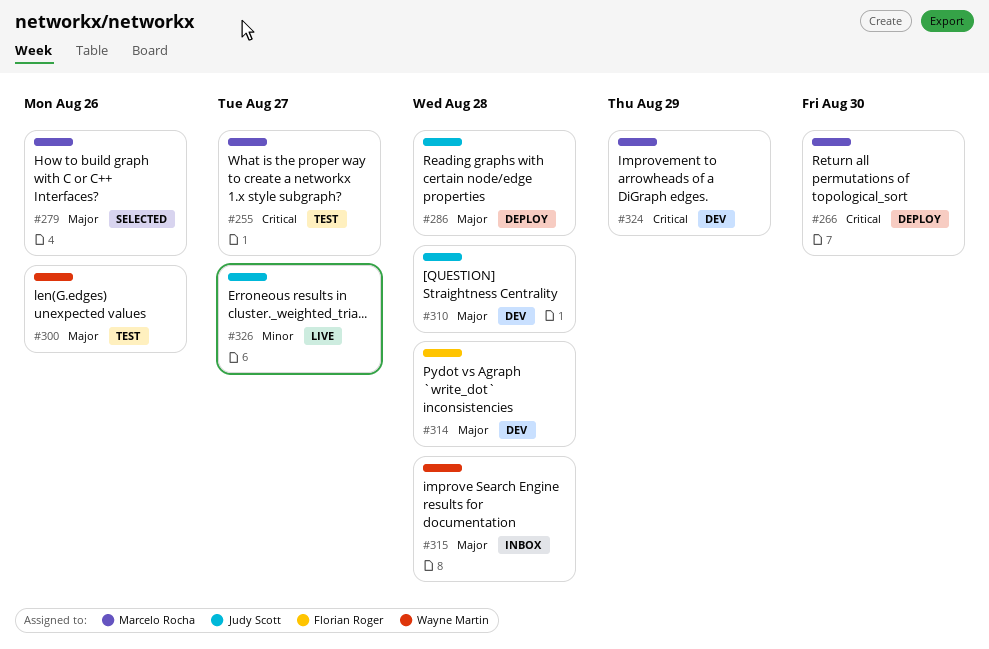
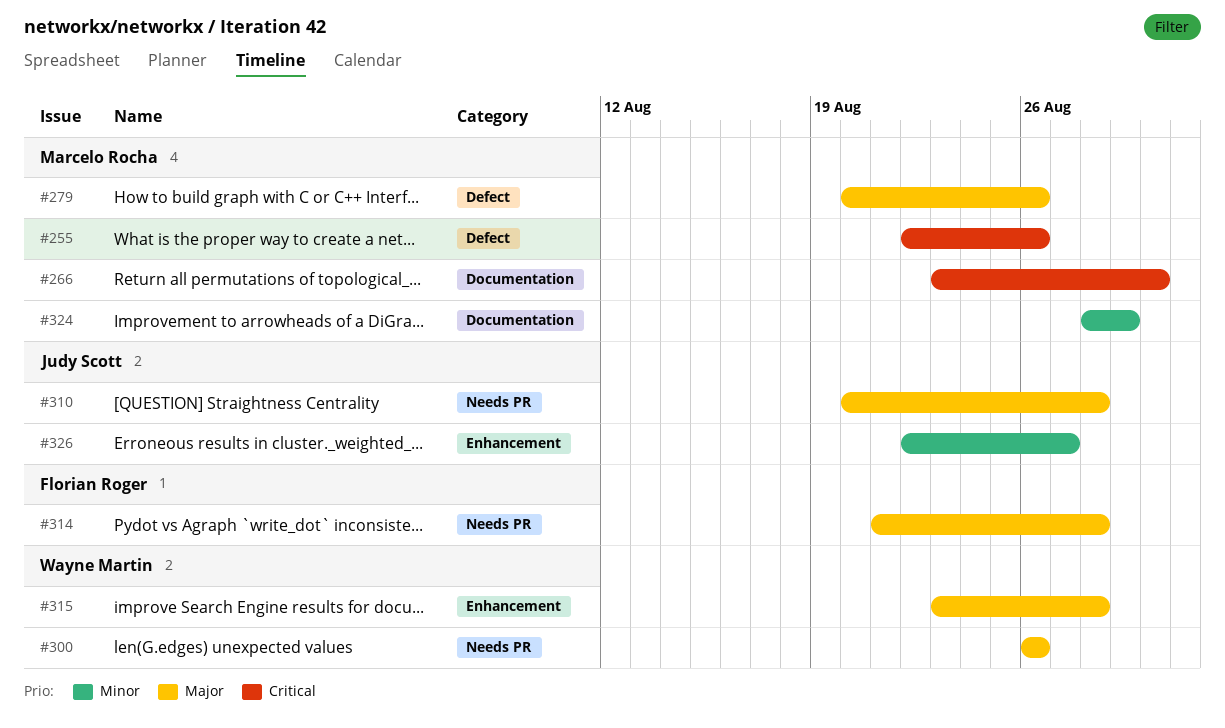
#255, due: Aug 27 -> Aug 26
#286: present -> none
#324, priority: Critical -> Minor

